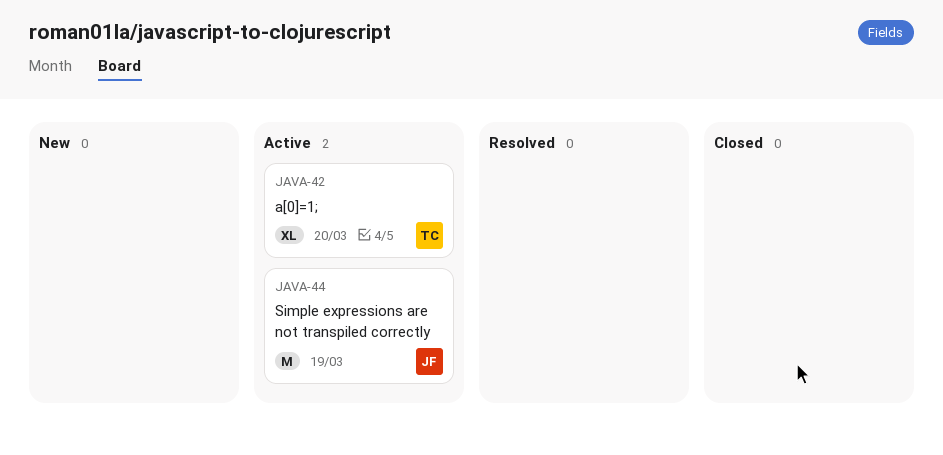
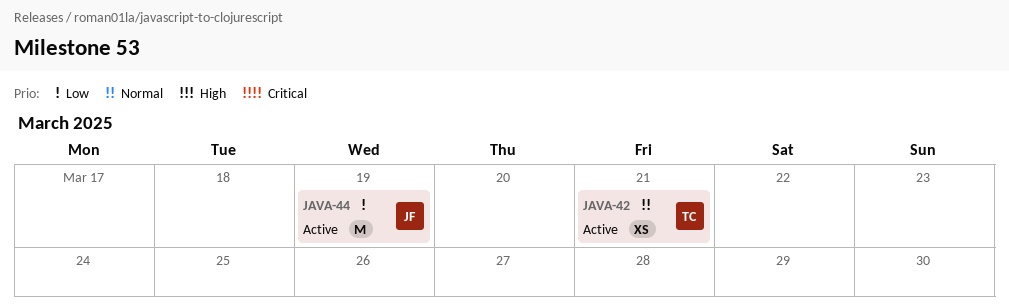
JAVA-42, estimate: XL -> XS
JAVA-42, due: Mar 20 -> Mar 21

